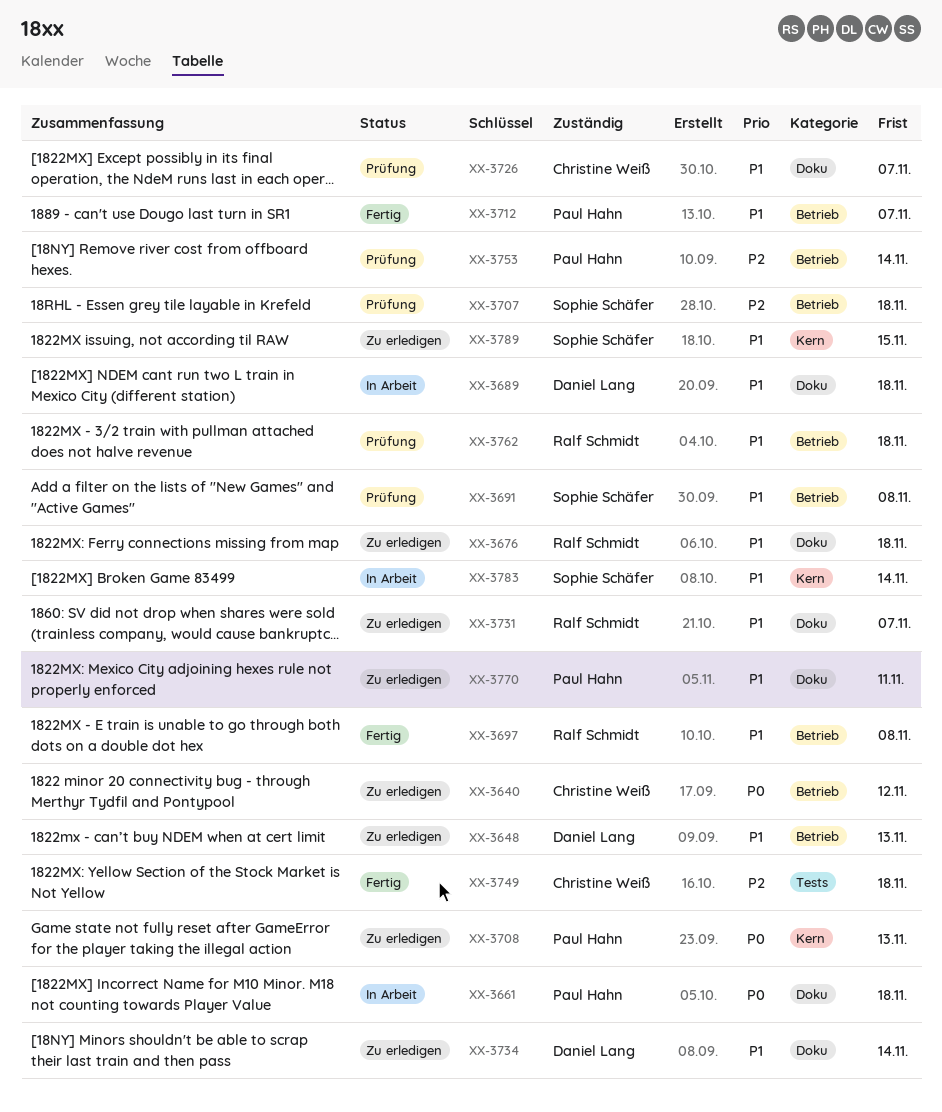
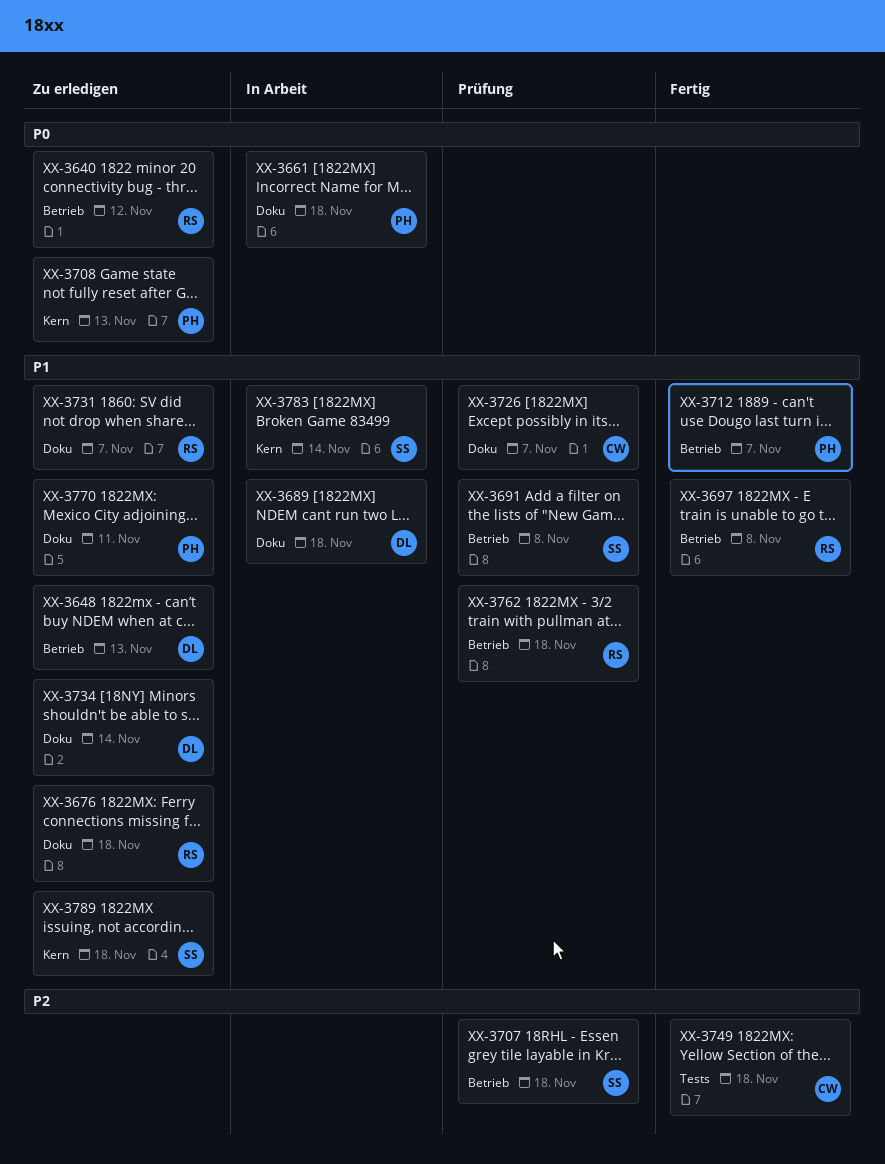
XX-3640, owner: Christine Weiß -> Ralf Schmidt
XX-3753: present -> none
XX-3789, due: Nov 15 -> Nov 18

